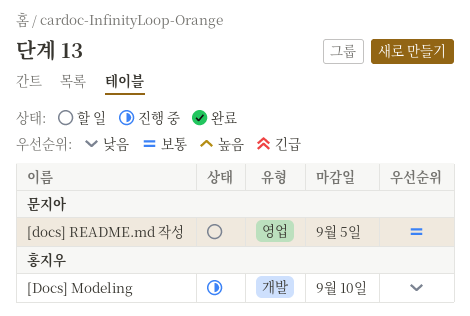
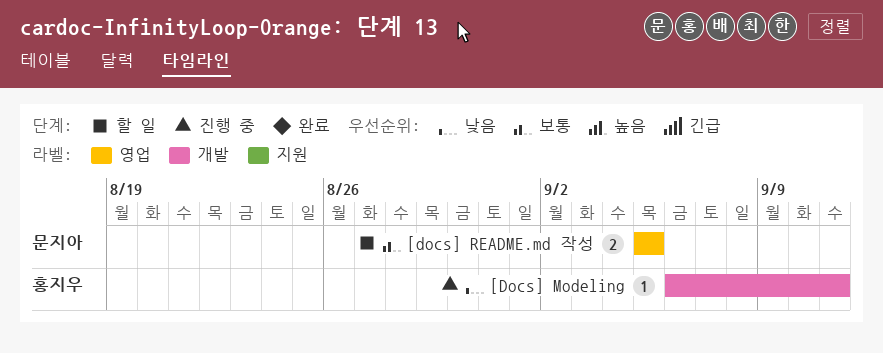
[Docs] Modeling, due: Sep 10 -> Sep 11

